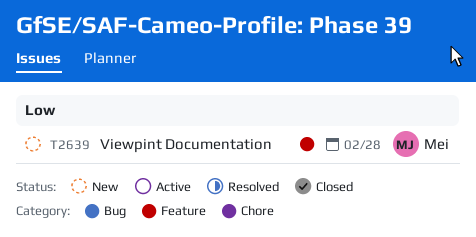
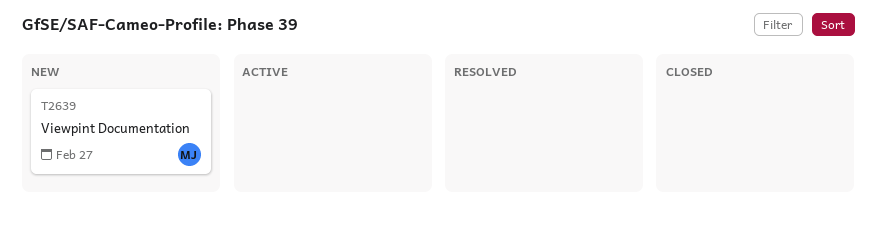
T2639, due: Feb 28 -> Feb 27

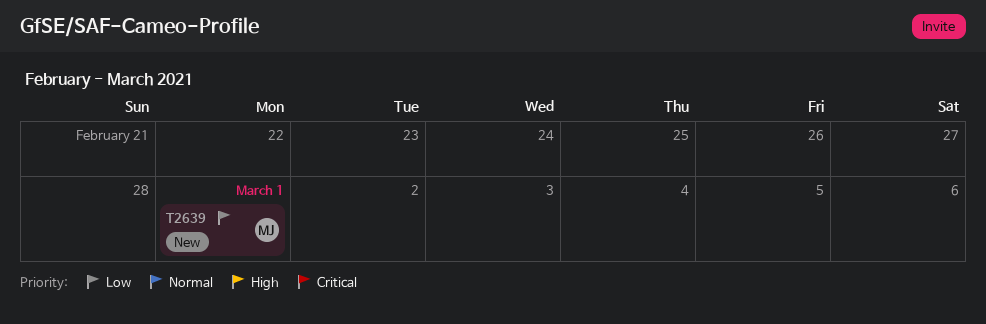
T2639, due: Feb 27 -> Mar 1

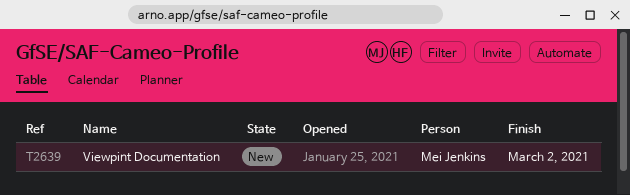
T2639, due: Mar 1 -> Mar 2

